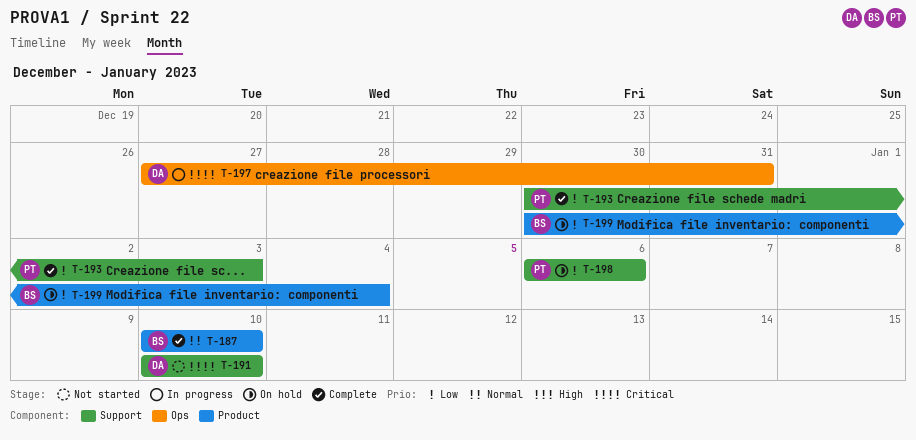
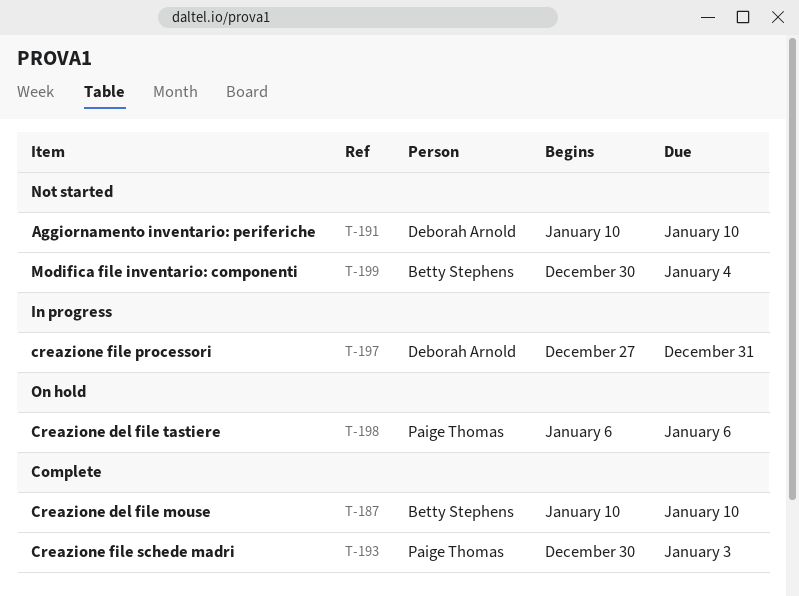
T-199, status: On hold -> Not started

